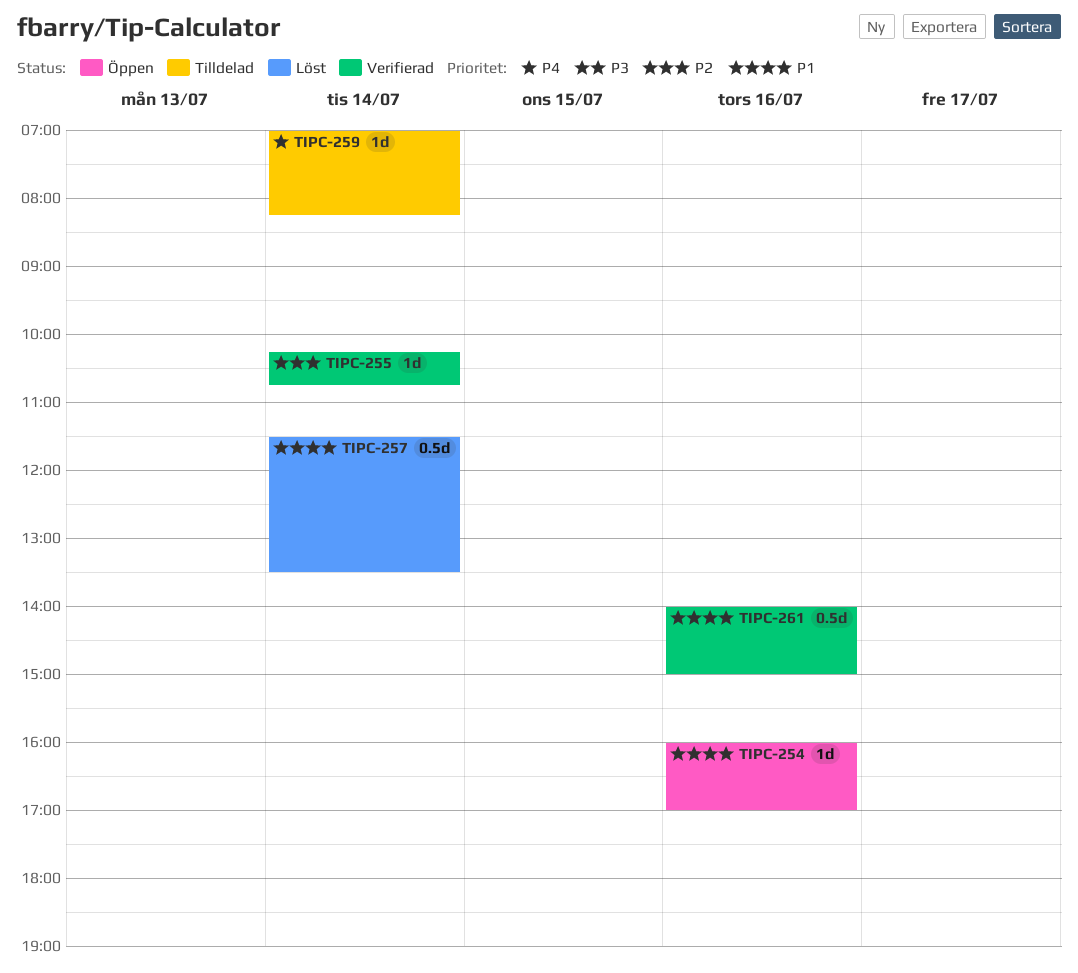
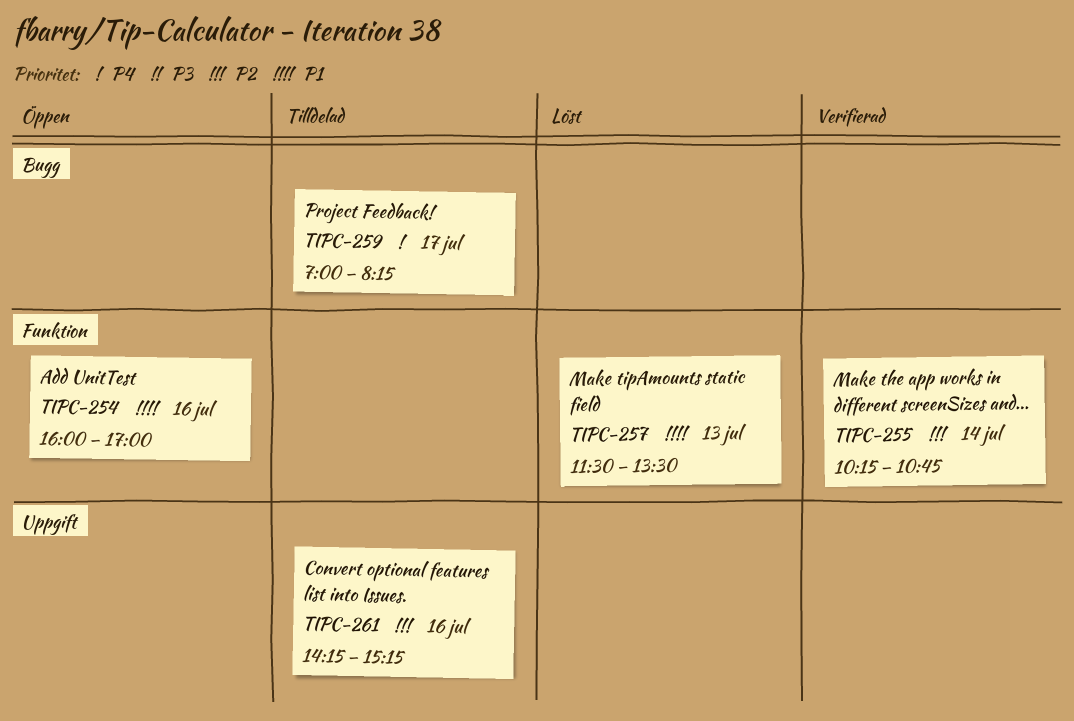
TIPC-257, day: Jul 14 -> Jul 13
TIPC-259, day: Jul 14 -> Jul 17
TIPC-261, status: Verifierad -> Tilldelad
TIPC-261, priority: P1 -> P2
TIPC-261, begins: 14:00 -> 14:15
TIPC-261, ends: 15:00 -> 15:15

